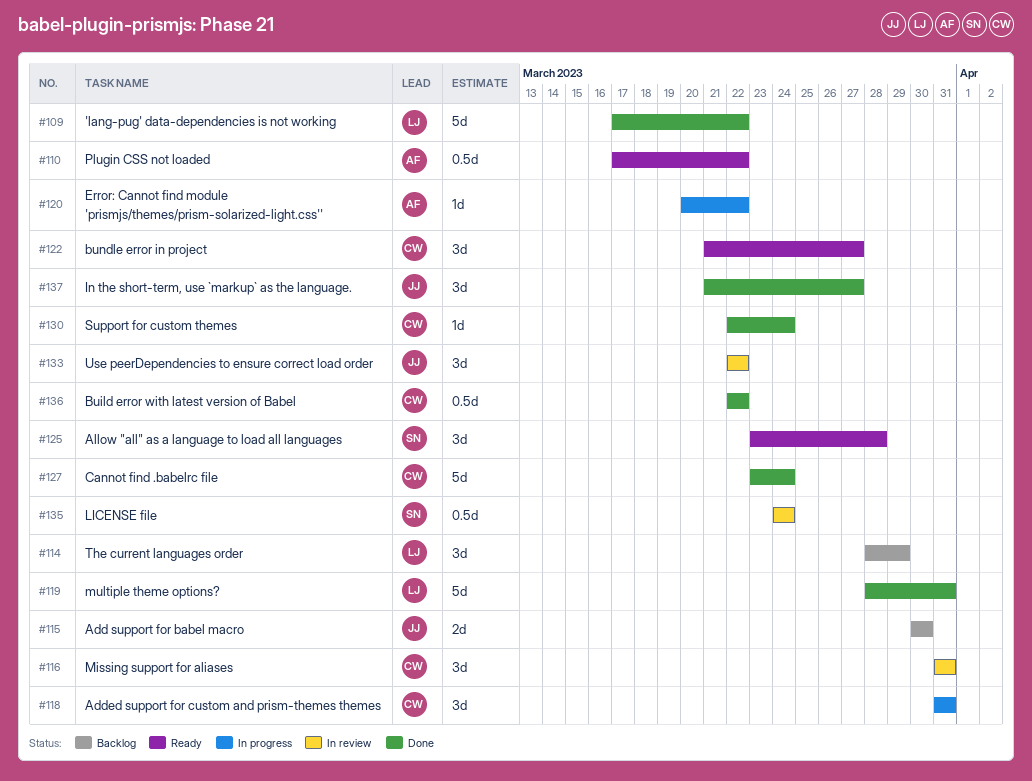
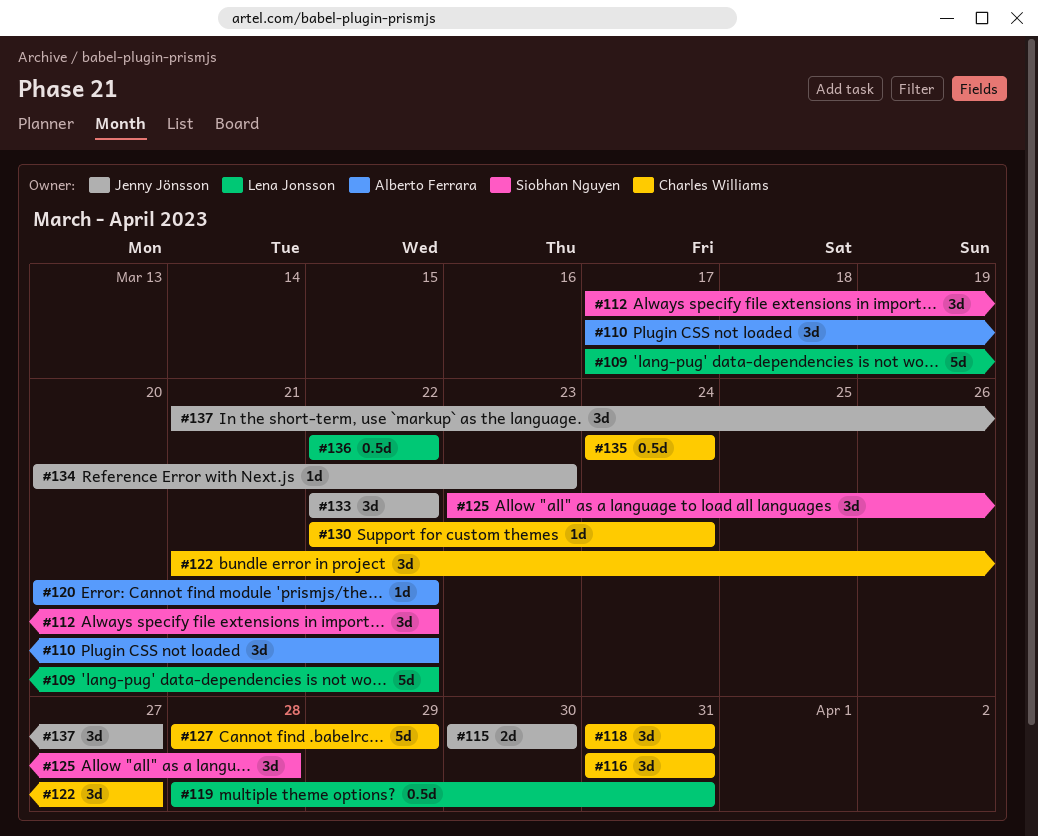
#110, estimate: 0.5d -> 3d
#112: none -> present
#114: present -> none
#119, estimate: 5d -> 0.5d
#127, start: Mar 23 -> Mar 28
#127, due: Mar 24 -> Mar 29
#134: none -> present
#135, owner: Siobhan Nguyen -> Charles Williams
#136, owner: Charles Williams -> Lena Jonsson

